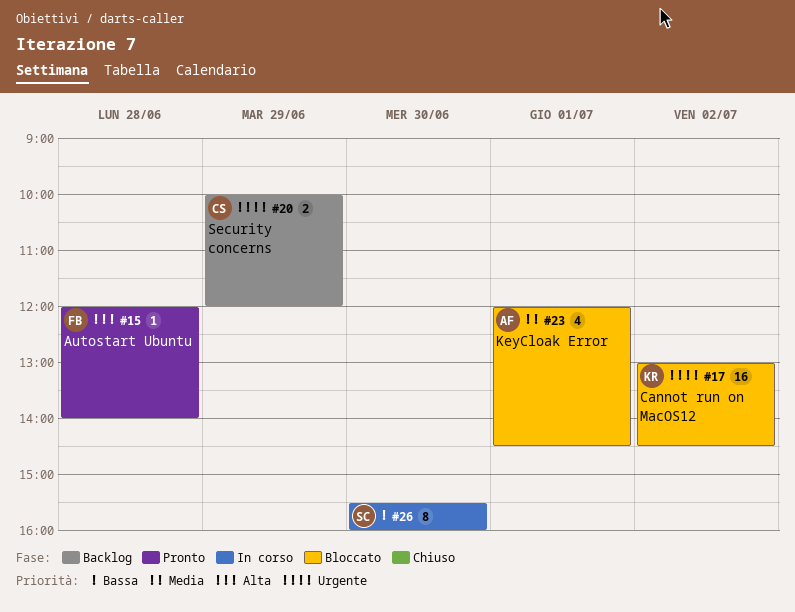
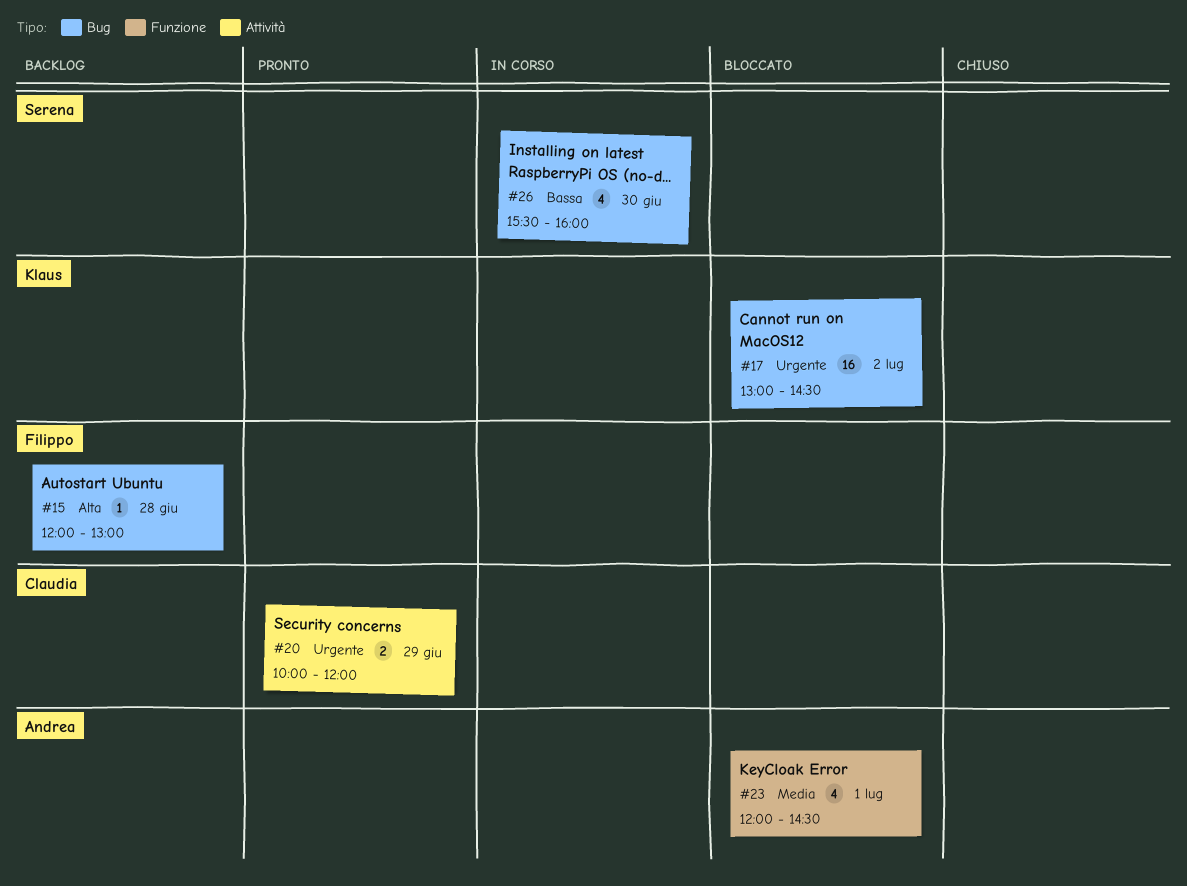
#15, status: Pronto -> Backlog
#15, ends: 14:00 -> 13:00
#20, status: Backlog -> Pronto
#26, estimate: 8 -> 4

